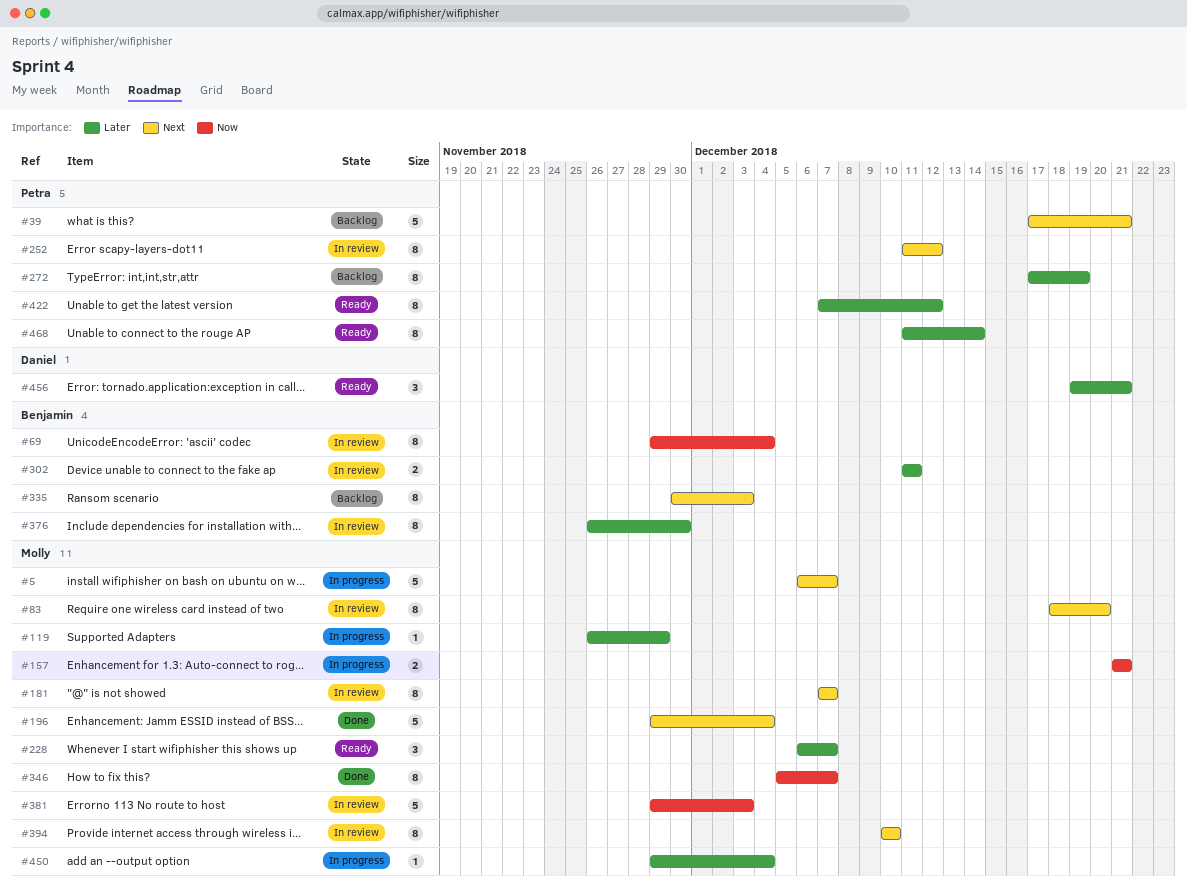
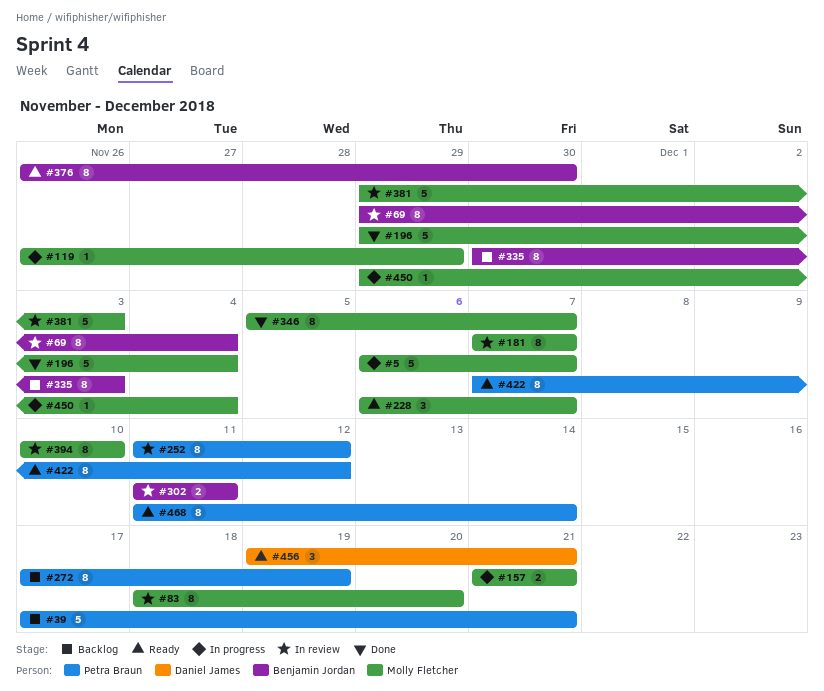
#376, status: In review -> Ready

